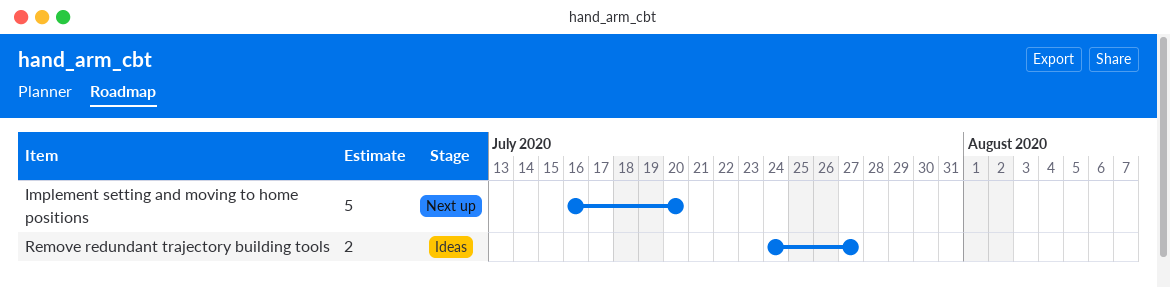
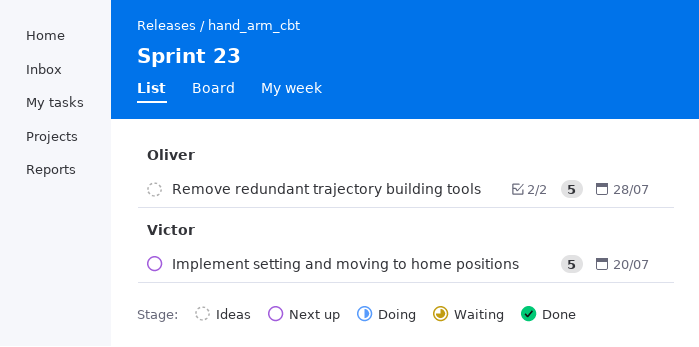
Remove redundant trajectory building tools, estimate: 2 -> 5
Remove redundant trajectory building tools, due: Jul 27 -> Jul 28

